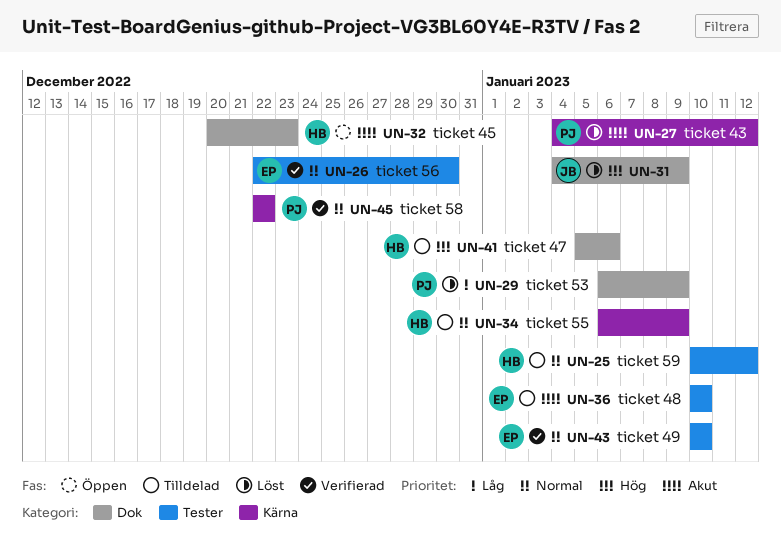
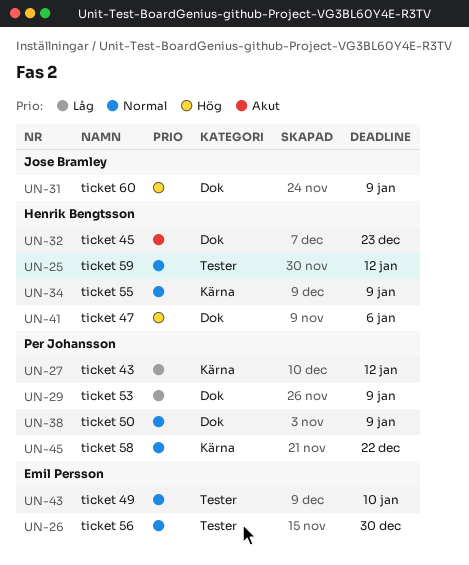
UN-27, priority: Akut -> Låg
UN-36: present -> none
UN-38: none -> present

